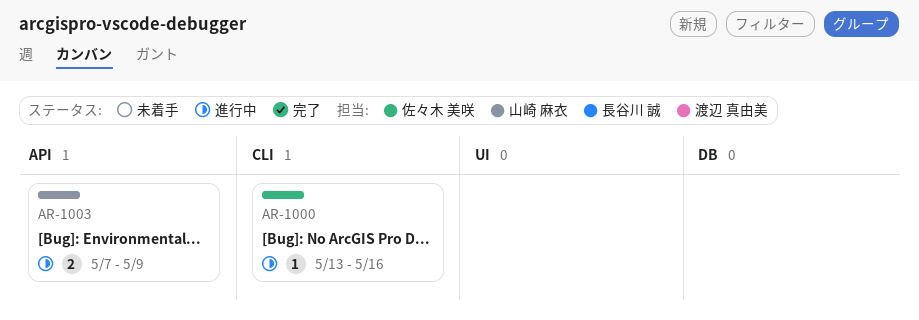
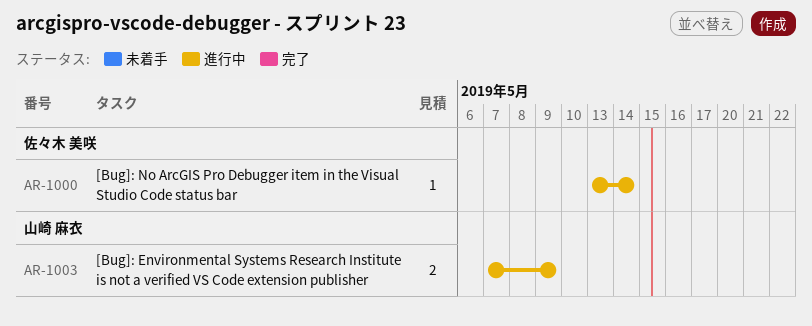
AR-1000, due: May 16 -> May 14

